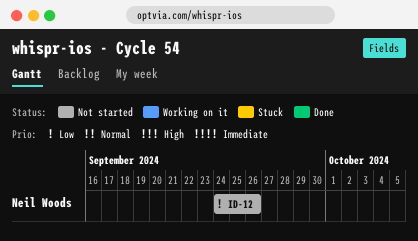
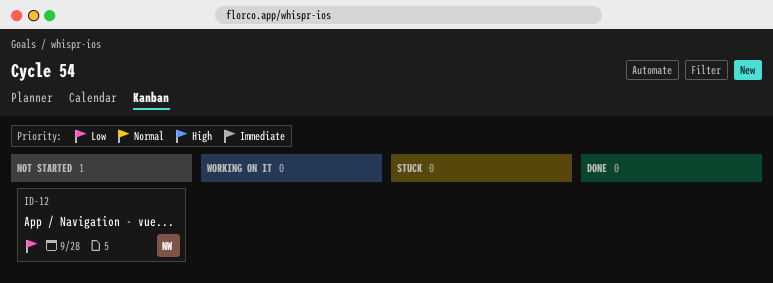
ID-12, due: Sep 26 -> Sep 28

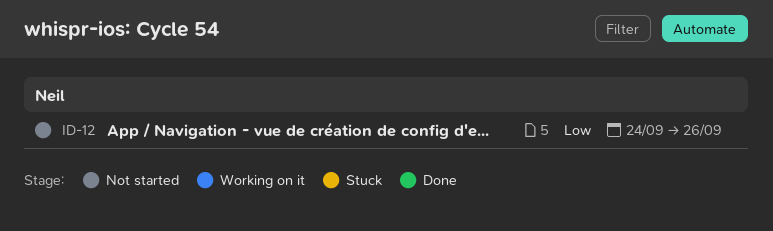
ID-12, due: Sep 28 -> Sep 26

